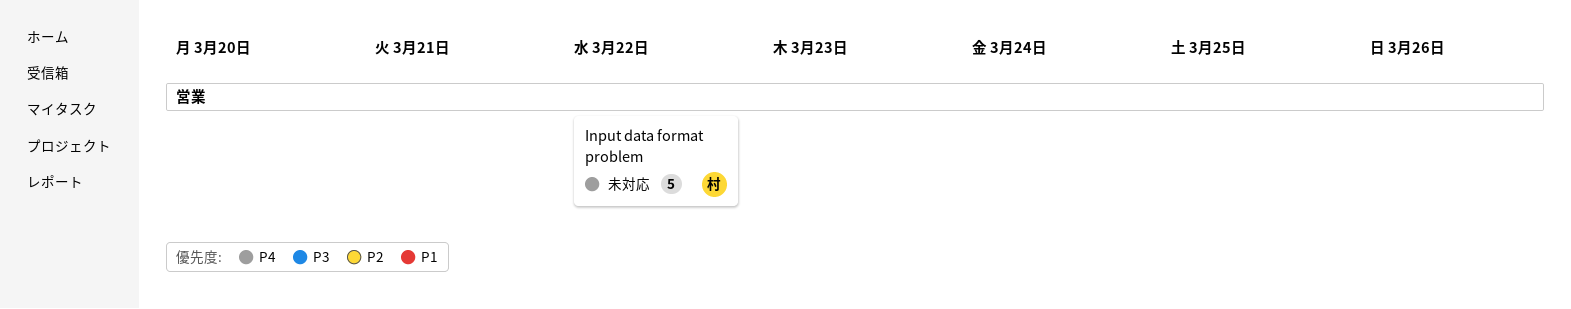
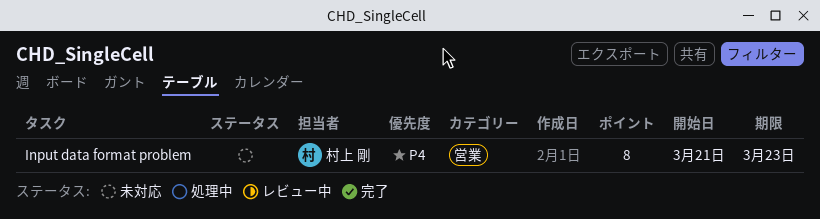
Input data format problem, estimate: 5 -> 8
Input data format problem, due: Mar 22 -> Mar 23

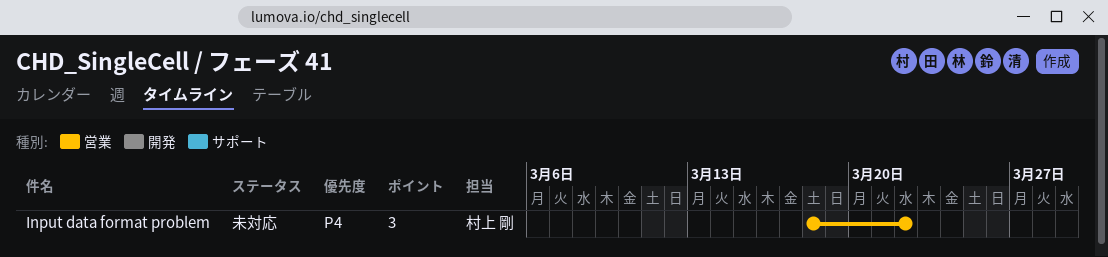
Input data format problem, estimate: 8 -> 3
Input data format problem, start: Mar 21 -> Mar 18
Input data format problem, due: Mar 23 -> Mar 22

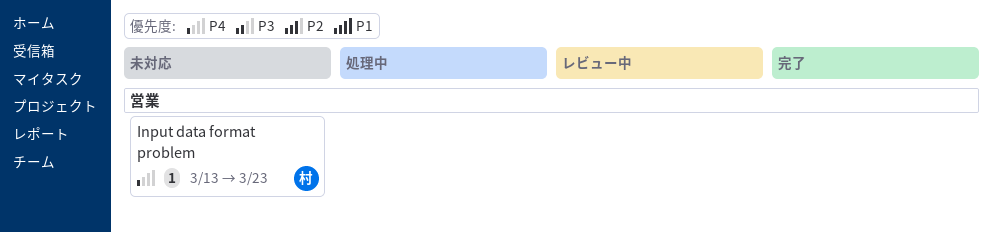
Input data format problem, estimate: 3 -> 1
Input data format problem, start: Mar 18 -> Mar 13
Input data format problem, due: Mar 22 -> Mar 23

